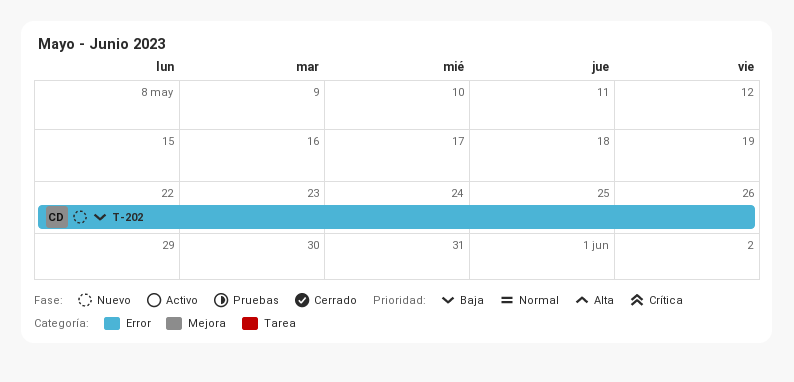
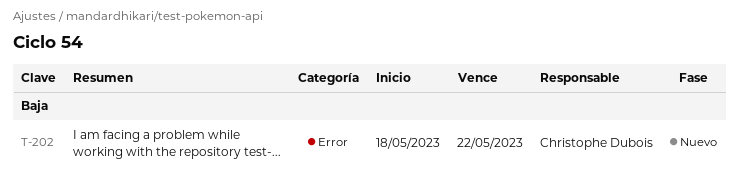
T-202, start: May 22 -> May 18
T-202, due: May 26 -> May 22

